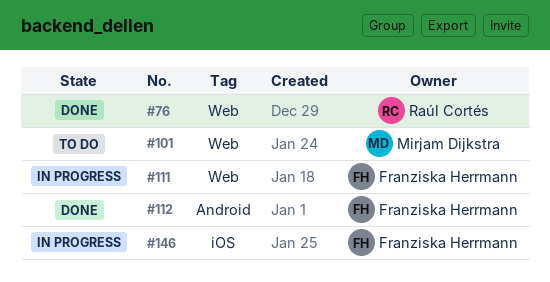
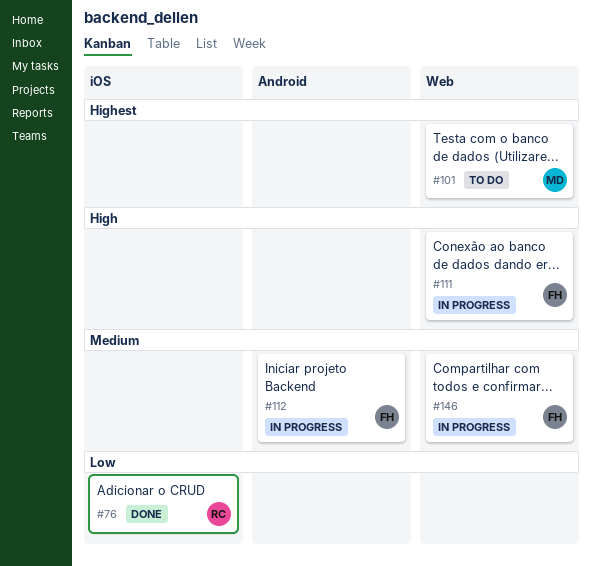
#76, label: Web -> iOS
#112, status: Done -> In progress
#146, label: iOS -> Web

